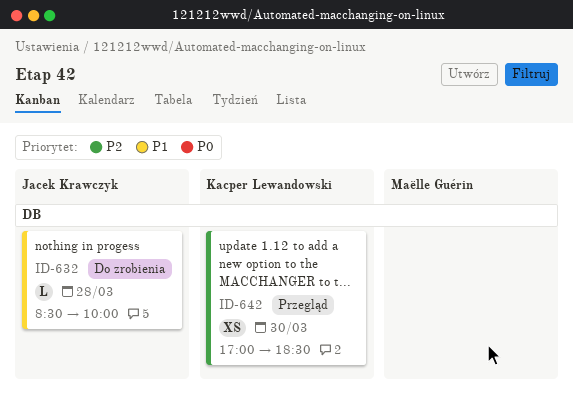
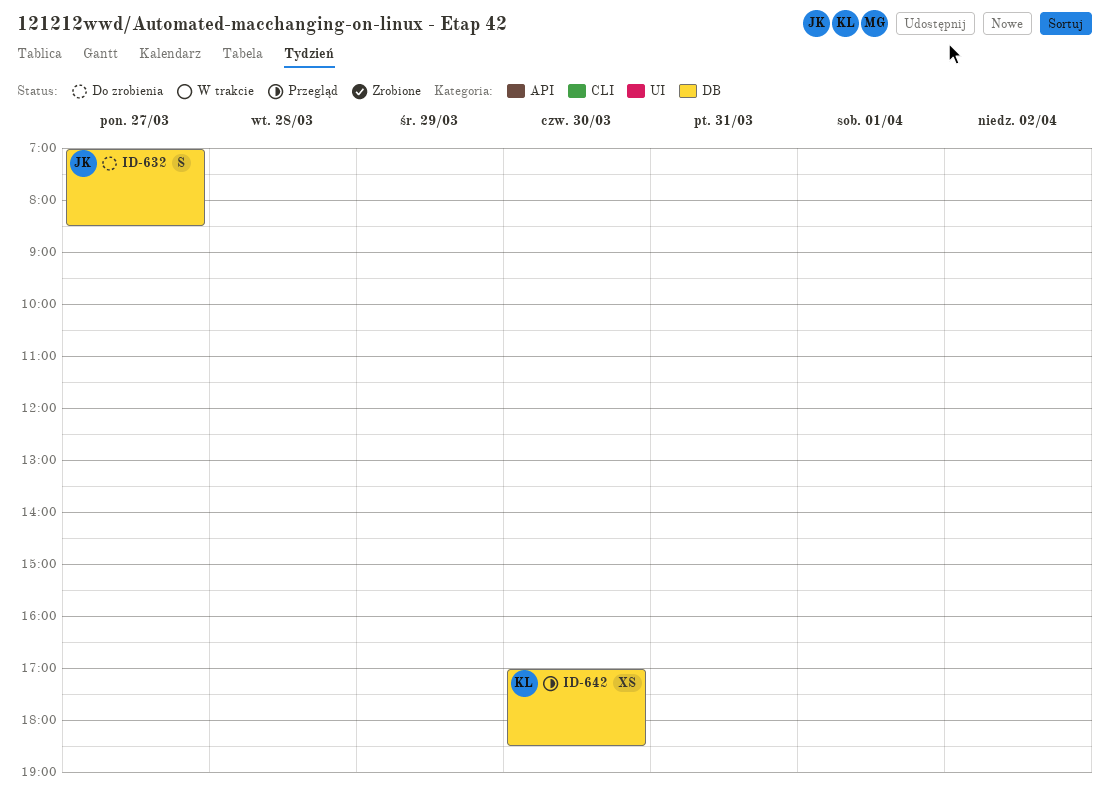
ID-632, estimate: L -> S
ID-632, day: Mar 28 -> Mar 27
ID-632, begins: 08:30 -> 07:00
ID-632, ends: 10:00 -> 08:30

